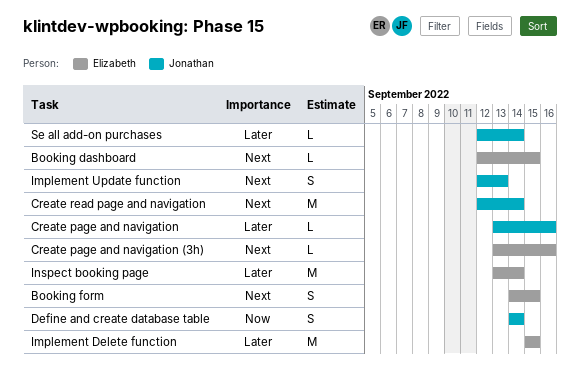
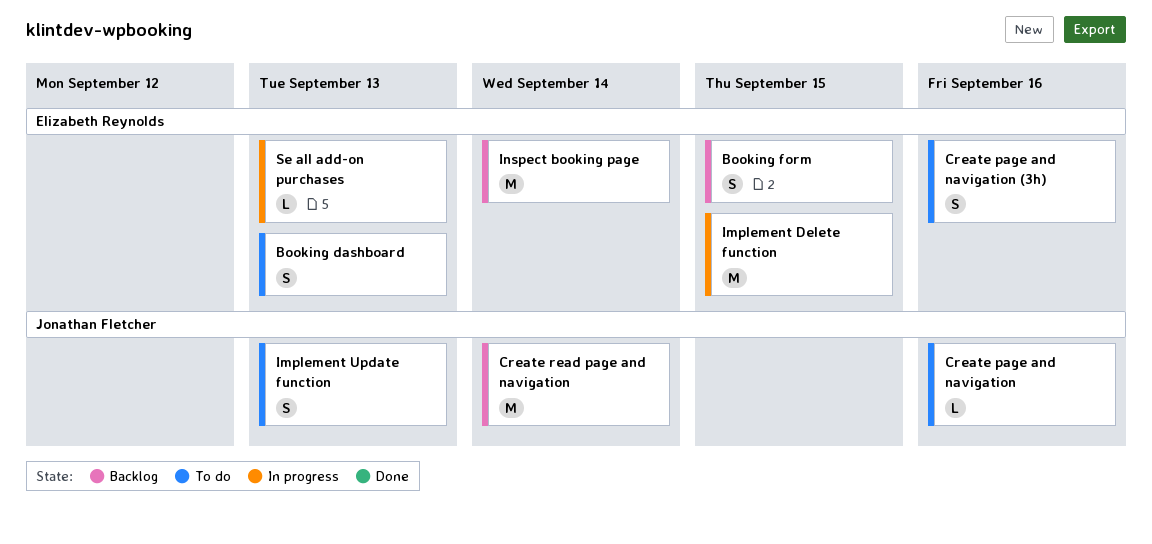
Booking dashboard, estimate: L -> S
Booking dashboard, due: Sep 15 -> Sep 13
Create page and navigation (3h), estimate: L -> S
Define and create database table: present -> none
Se all add-on purchases, owner: Jonathan Fletcher -> Elizabeth Reynolds
Se all add-on purchases, due: Sep 14 -> Sep 13

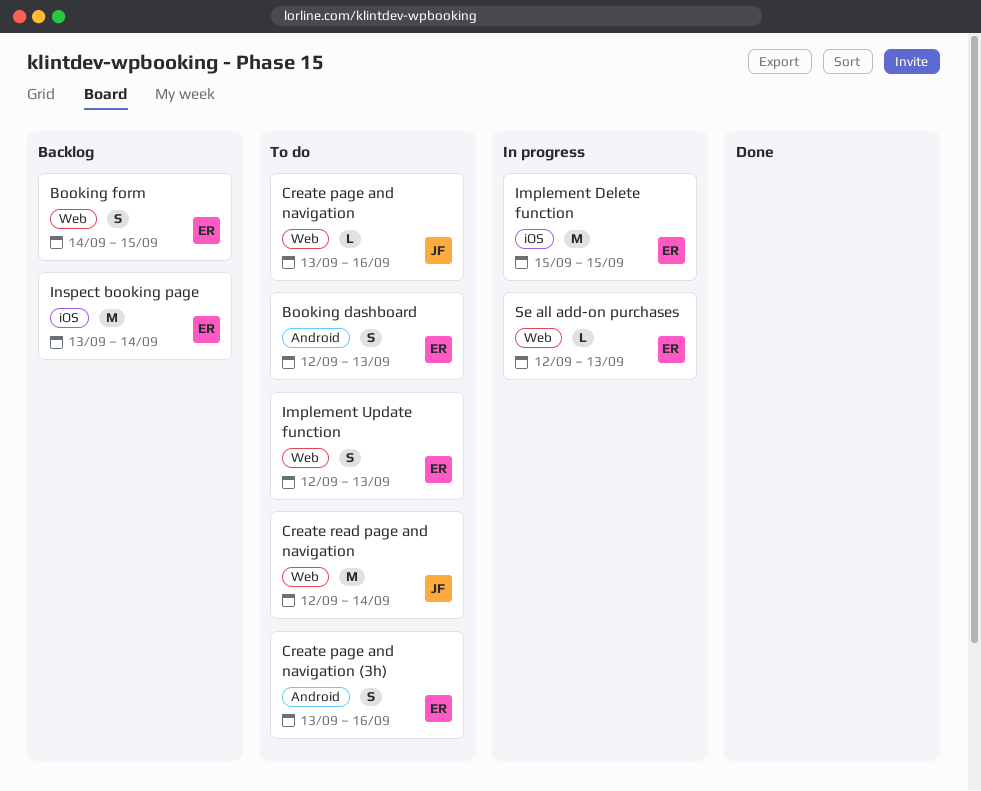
Create read page and navigation, status: Backlog -> To do
Implement Update function, owner: Jonathan Fletcher -> Elizabeth Reynolds

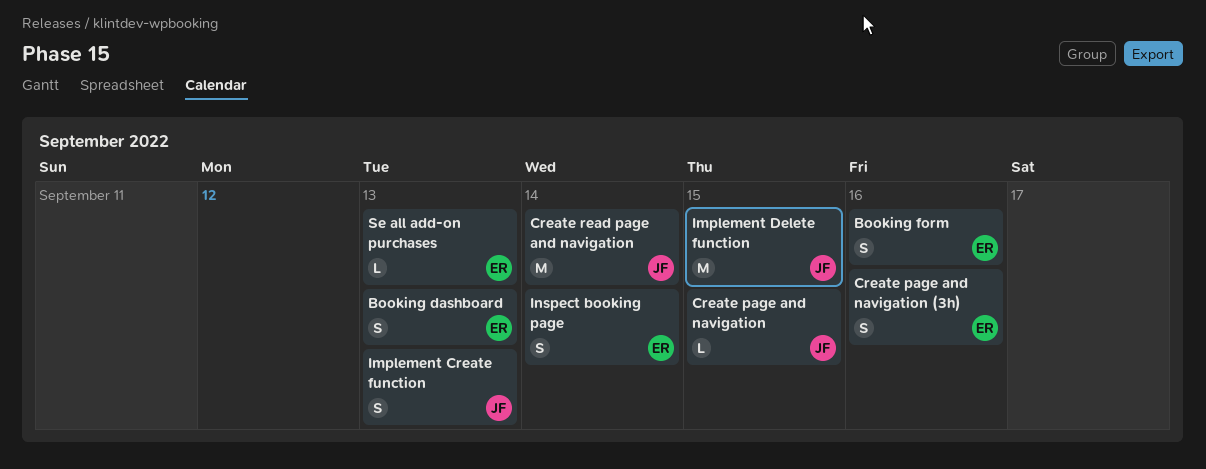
Booking form, due: Sep 15 -> Sep 16
Create page and navigation, due: Sep 16 -> Sep 15
Implement Create function: none -> present
Implement Delete function, owner: ER -> JF
Implement Update function: present -> none
Inspect booking page, estimate: M -> S

